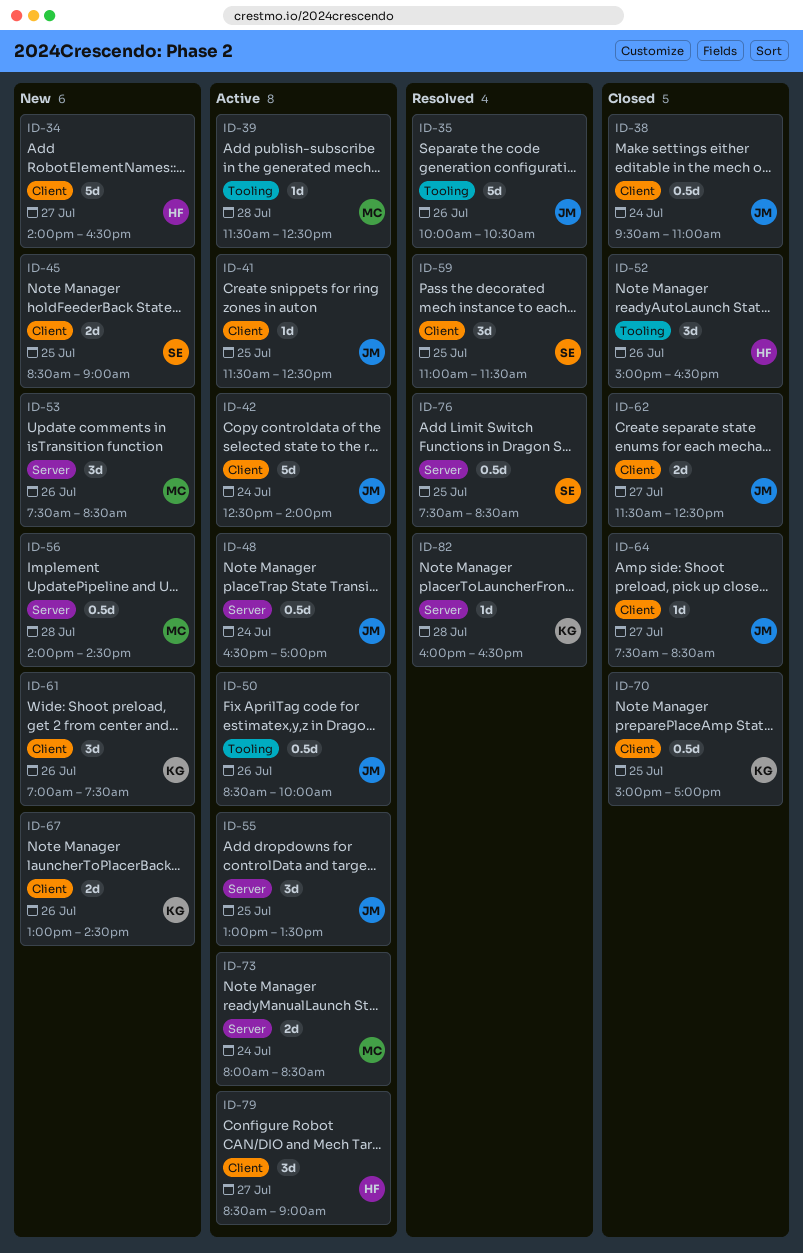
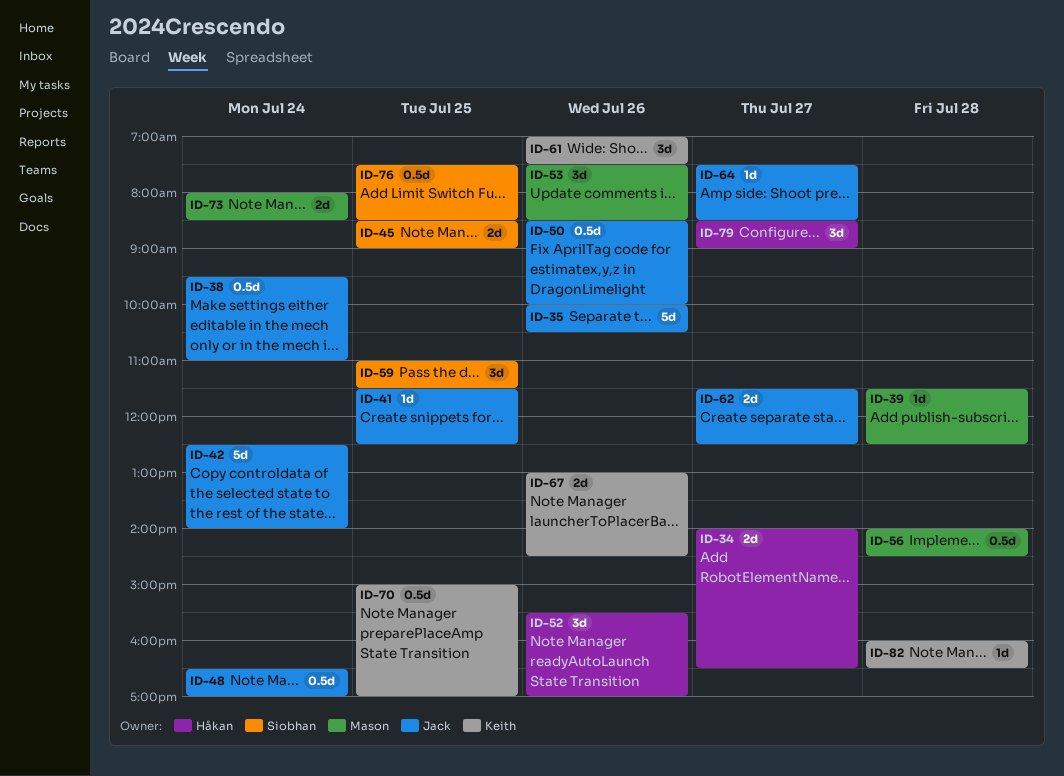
ID-34, estimate: 5d -> 2d
ID-52, begins: 15:00 -> 15:30
ID-52, ends: 16:30 -> 17:00
ID-55: present -> none

